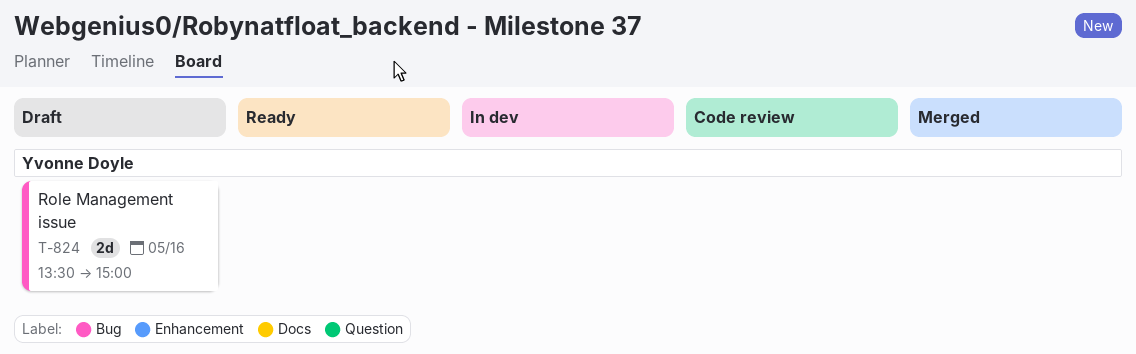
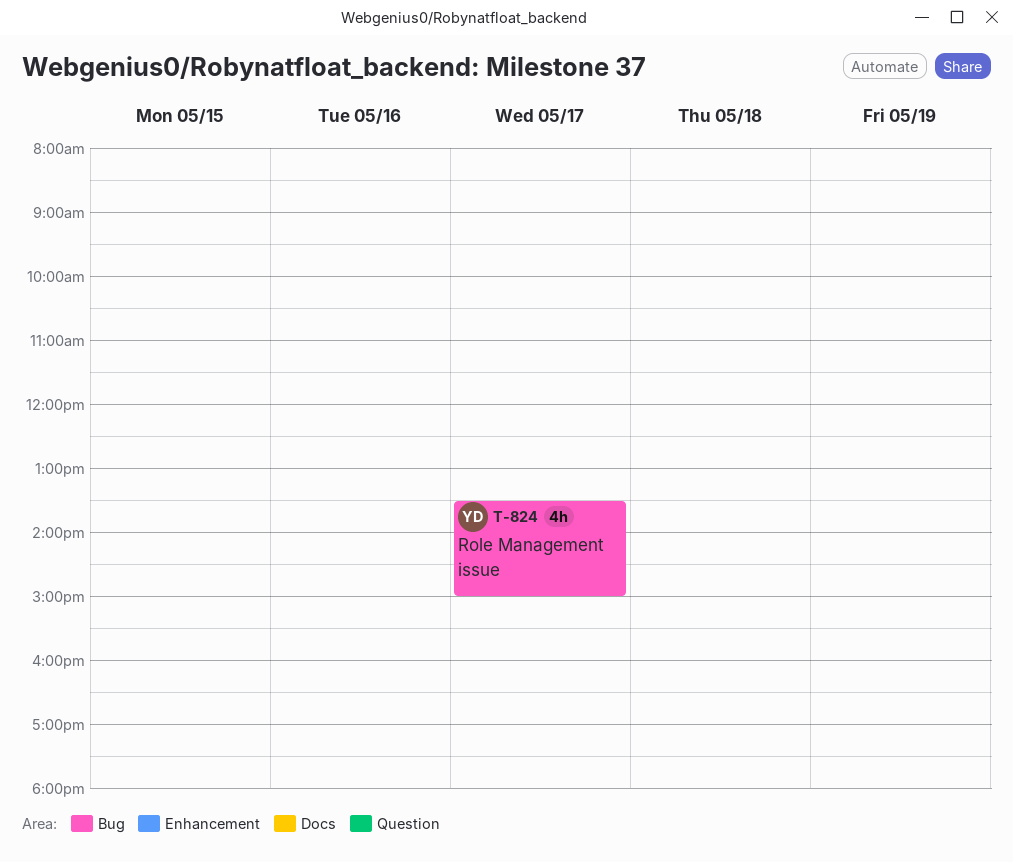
T-824, estimate: 2d -> 4h
T-824, day: May 16 -> May 17

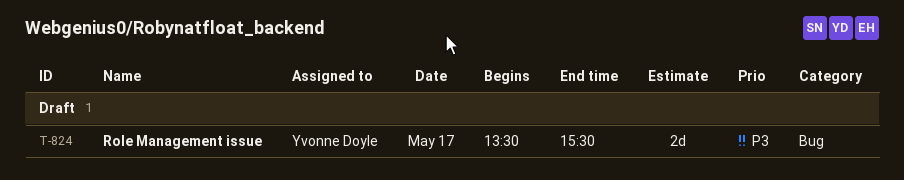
T-824, estimate: 4h -> 2d
T-824, ends: 15:00 -> 15:30

